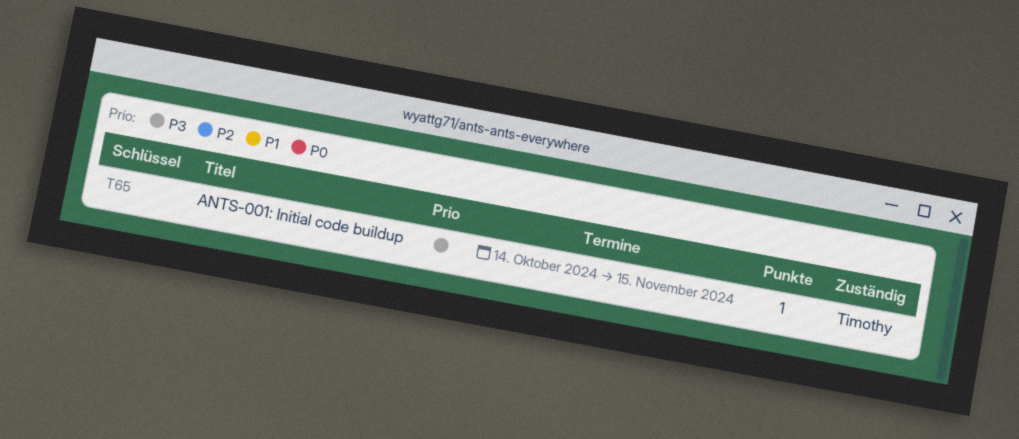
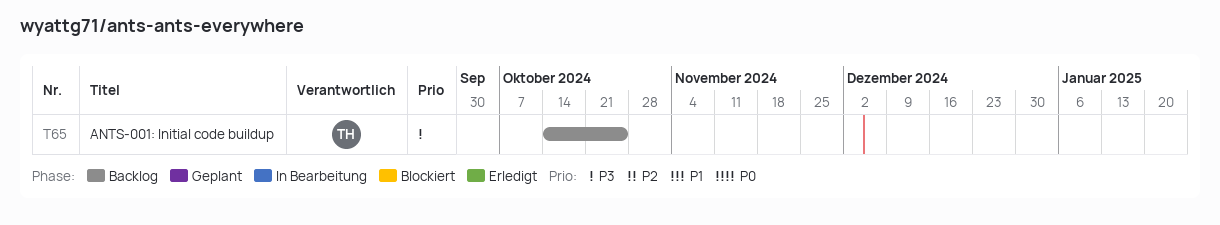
T65, due: Nov 15 -> Oct 25

